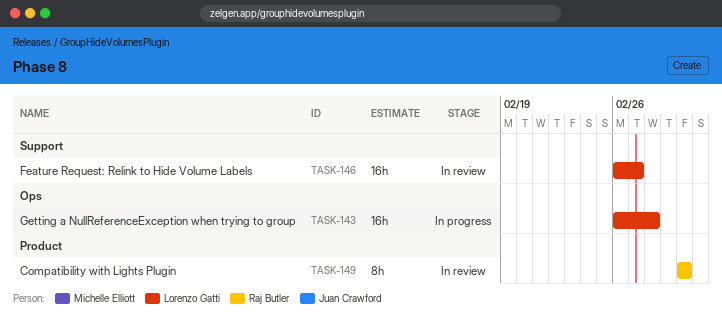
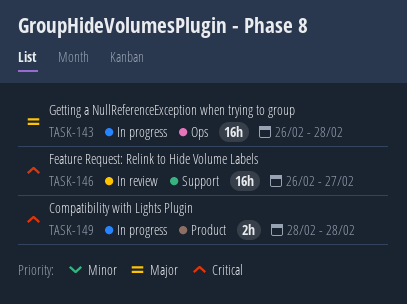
TASK-149, status: In review -> In progress
TASK-149, estimate: 8h -> 2h
TASK-149, start: Mar 1 -> Feb 28
TASK-149, due: Mar 1 -> Feb 28

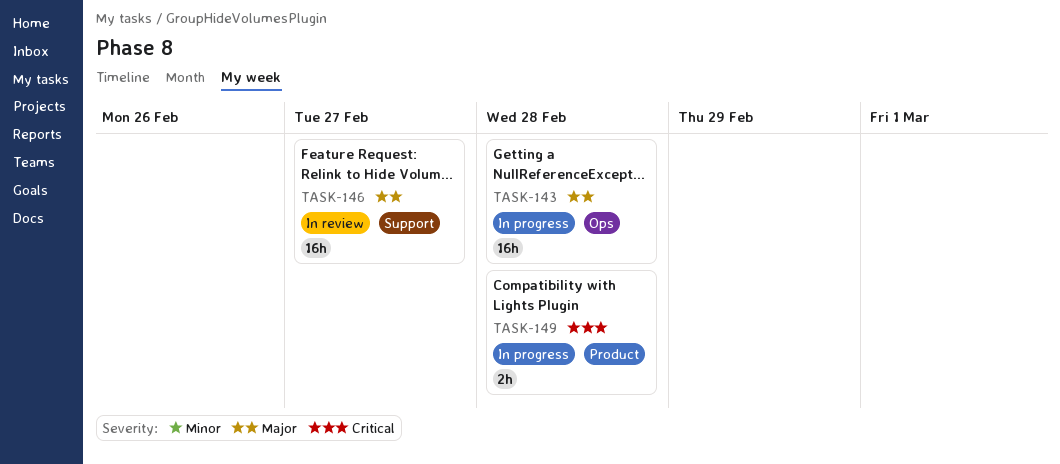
TASK-146, priority: Critical -> Major

